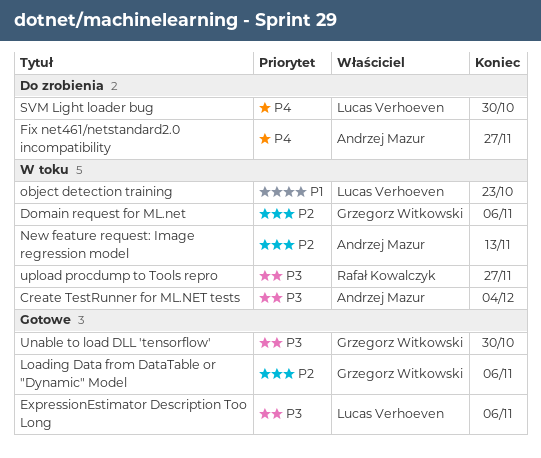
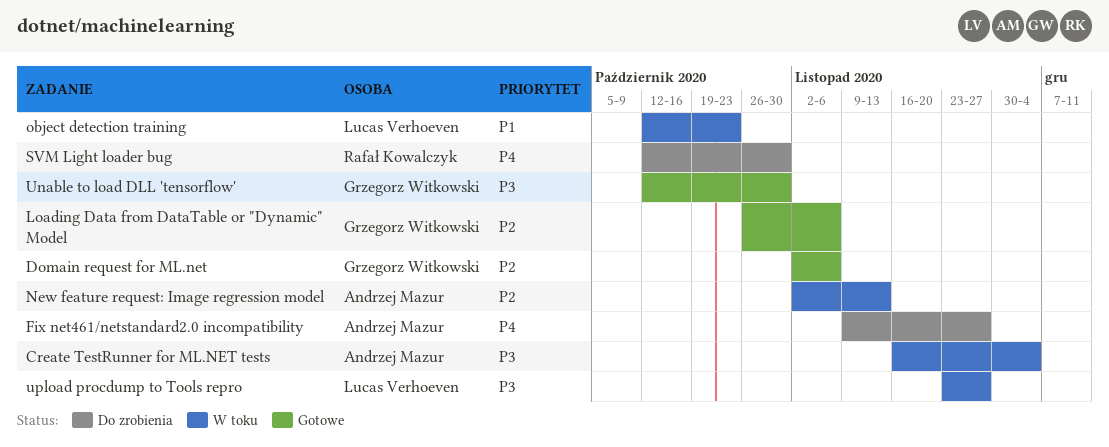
Domain request for ML.net, status: W toku -> Gotowe
ExpressionEstimator Description Too Long: present -> none
SVM Light loader bug, owner: Lucas Verhoeven -> Rafał Kowalczyk
upload procdump to Tools repro, owner: Rafał Kowalczyk -> Lucas Verhoeven

